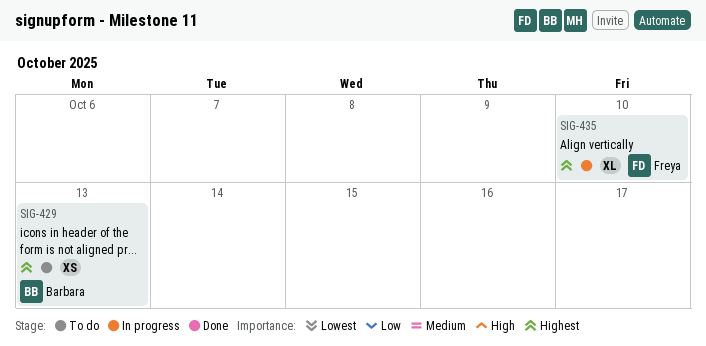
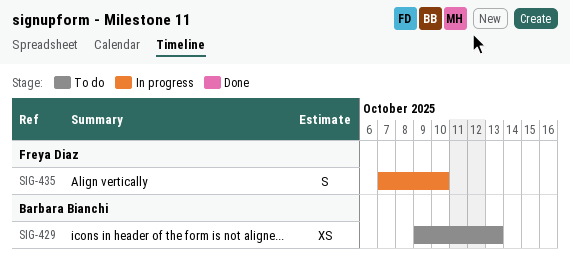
SIG-435, estimate: XL -> S

